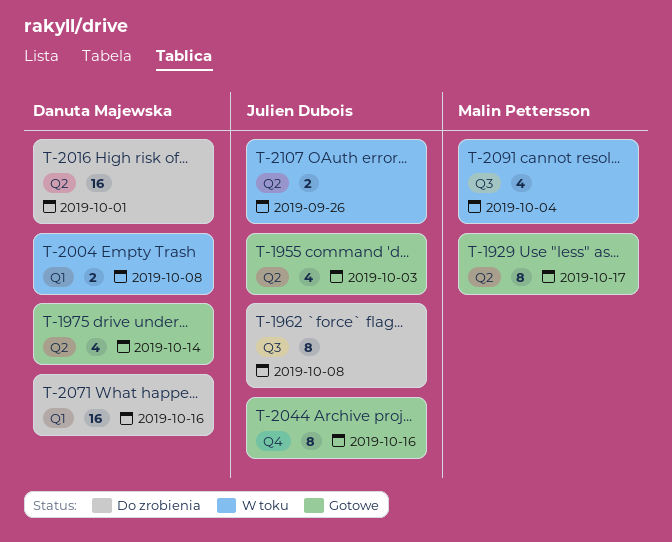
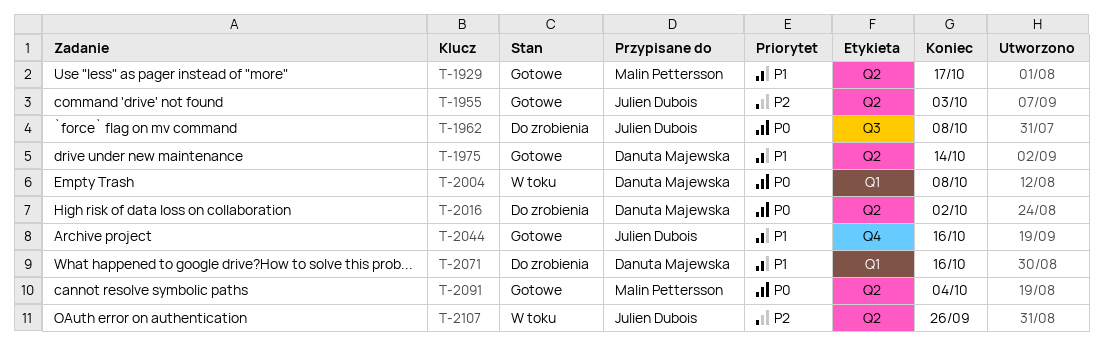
T-2016, due: Oct 1 -> Oct 2
T-2091, status: W toku -> Gotowe
T-2091, label: Q3 -> Q2

